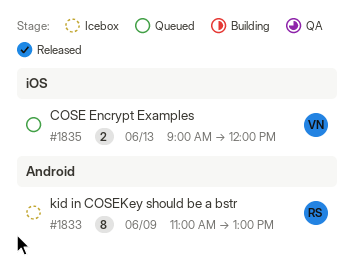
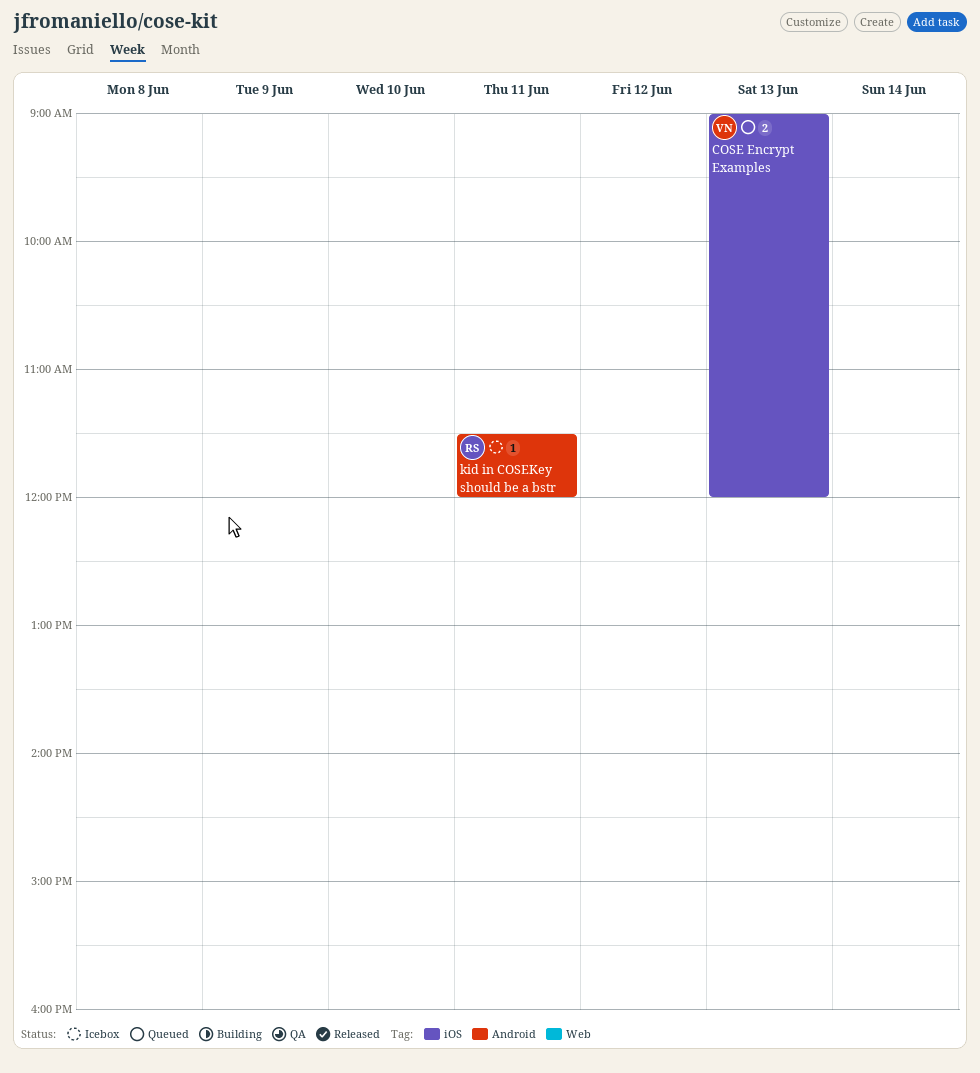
kid in COSEKey should be a bstr, estimate: 8 -> 1
kid in COSEKey should be a bstr, day: Jun 9 -> Jun 11
kid in COSEKey should be a bstr, begins: 11:00 -> 11:30
kid in COSEKey should be a bstr, ends: 13:00 -> 12:00

